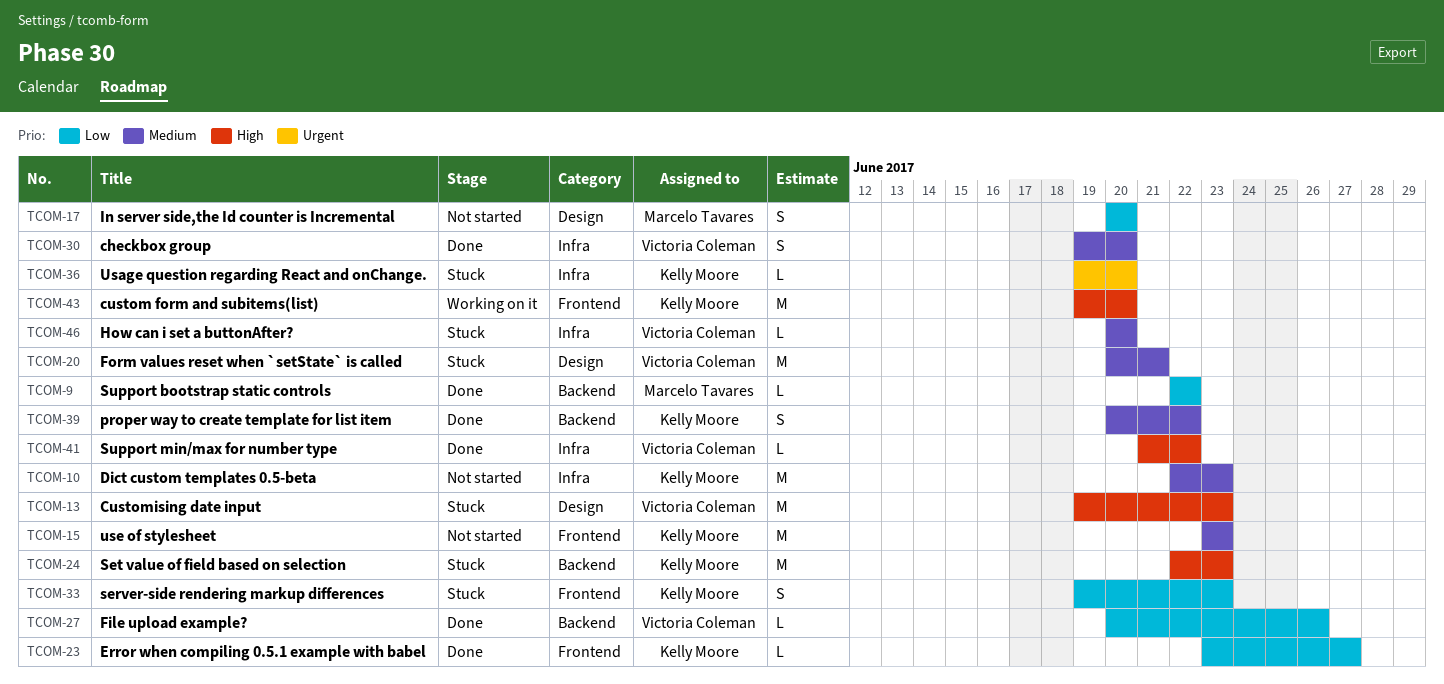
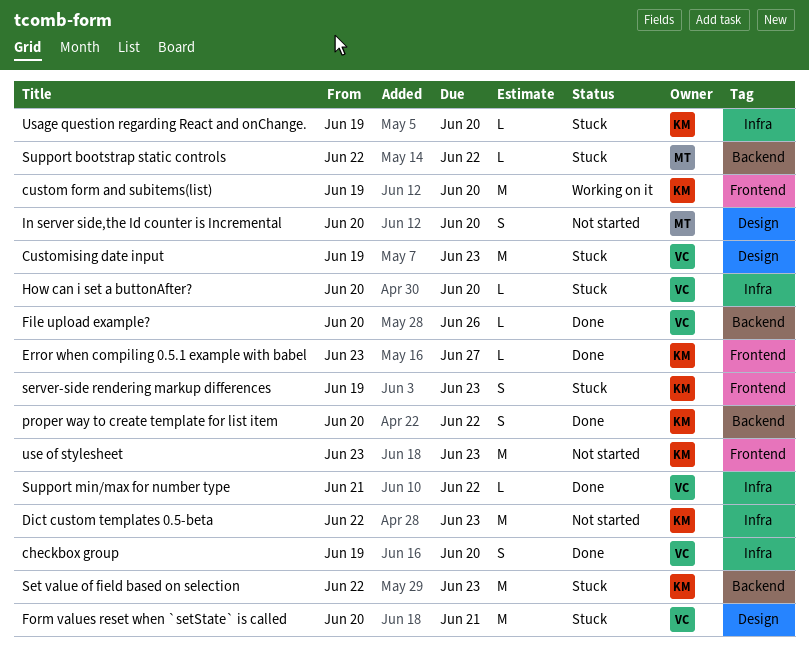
Support bootstrap static controls, status: Done -> Stuck

